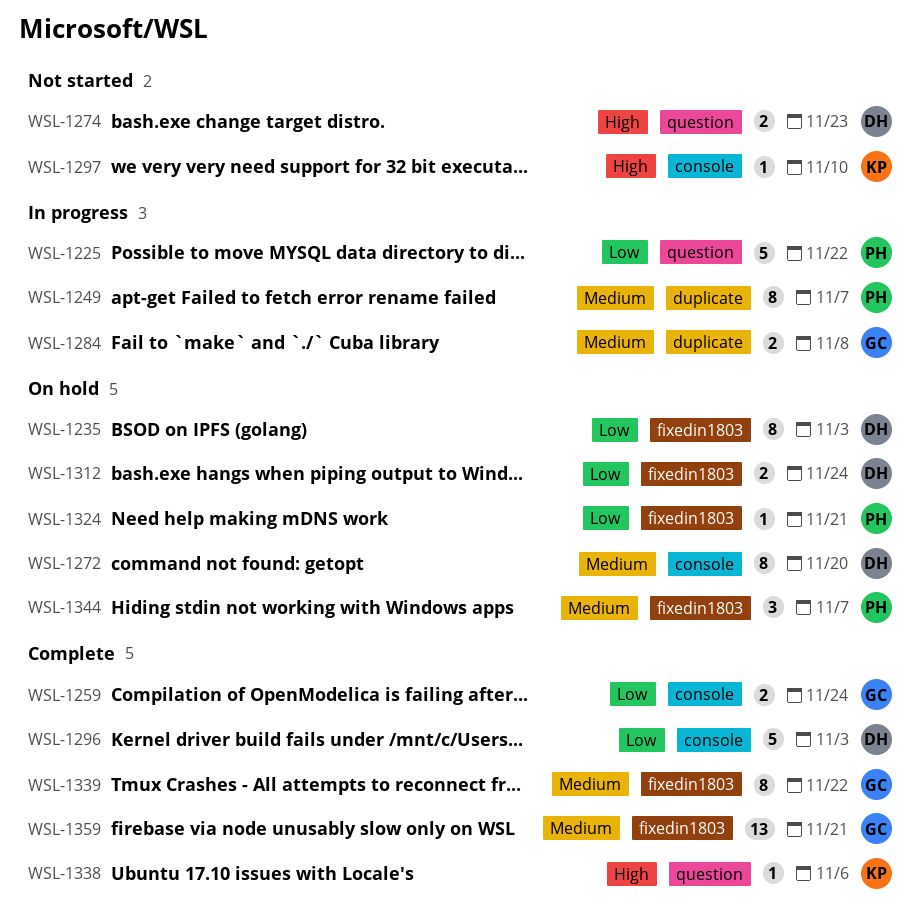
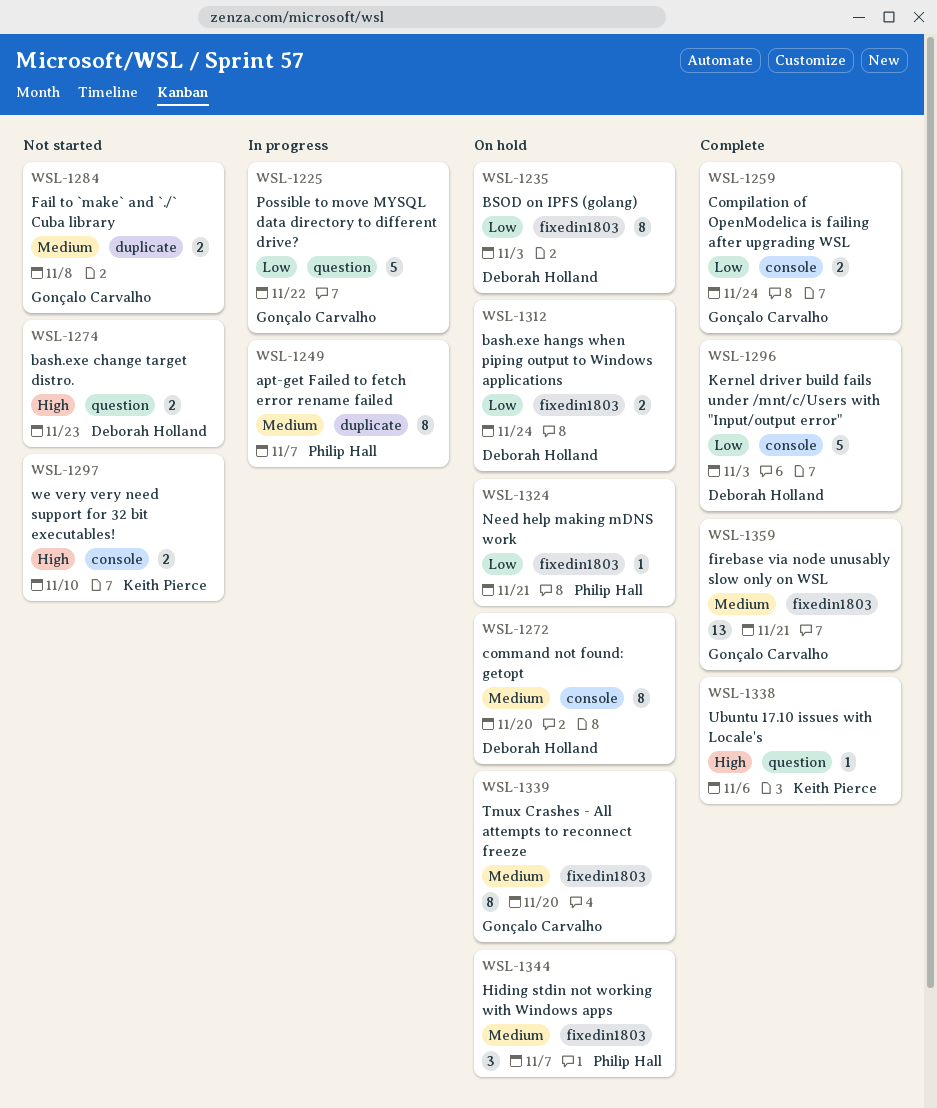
WSL-1225, owner: Philip Hall -> Gonçalo Carvalho
WSL-1284, status: In progress -> Not started
WSL-1297, estimate: 1 -> 2
WSL-1339, status: Complete -> On hold
WSL-1339, due: Nov 22 -> Nov 20

